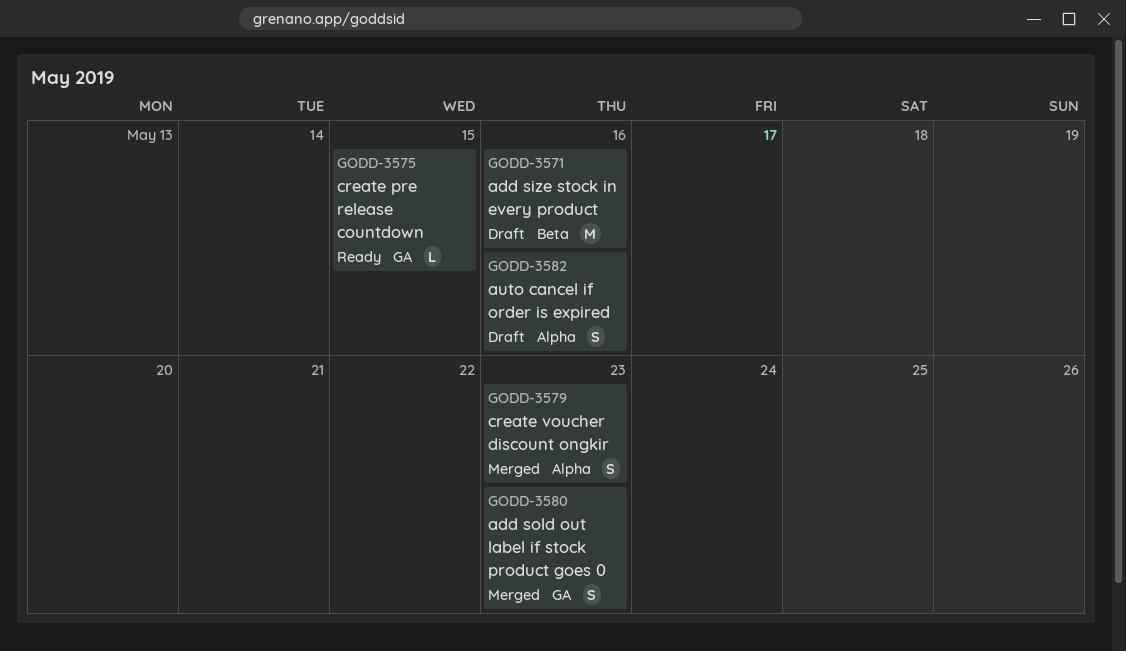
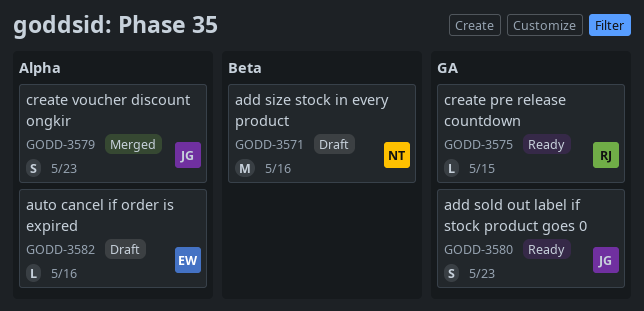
GODD-3580, status: Merged -> Ready
GODD-3582, estimate: S -> L

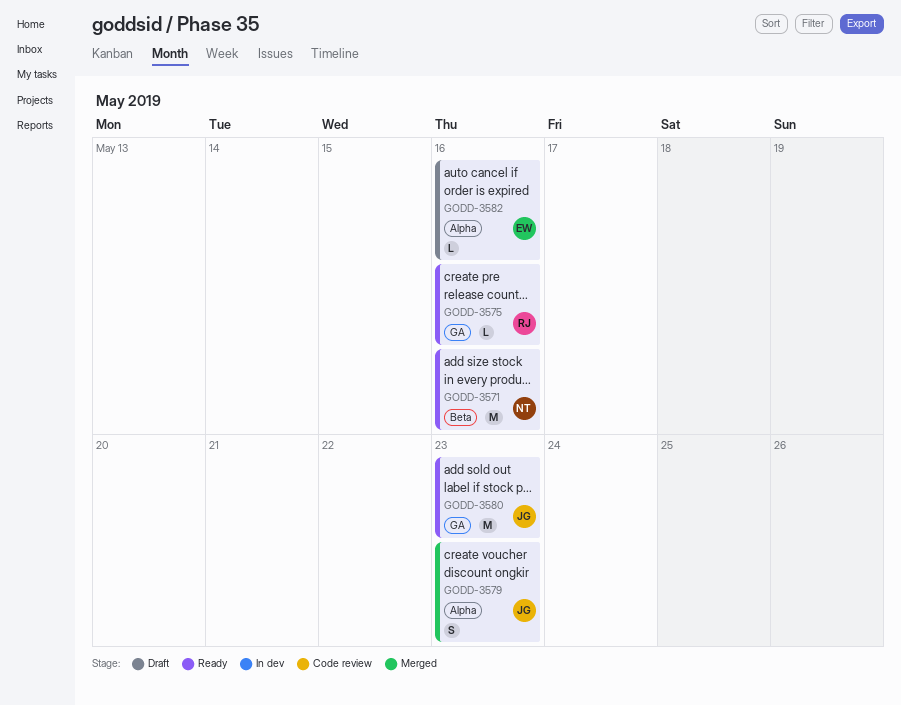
GODD-3571, status: Draft -> Ready
GODD-3575, due: May 15 -> May 16
GODD-3580, estimate: S -> M

